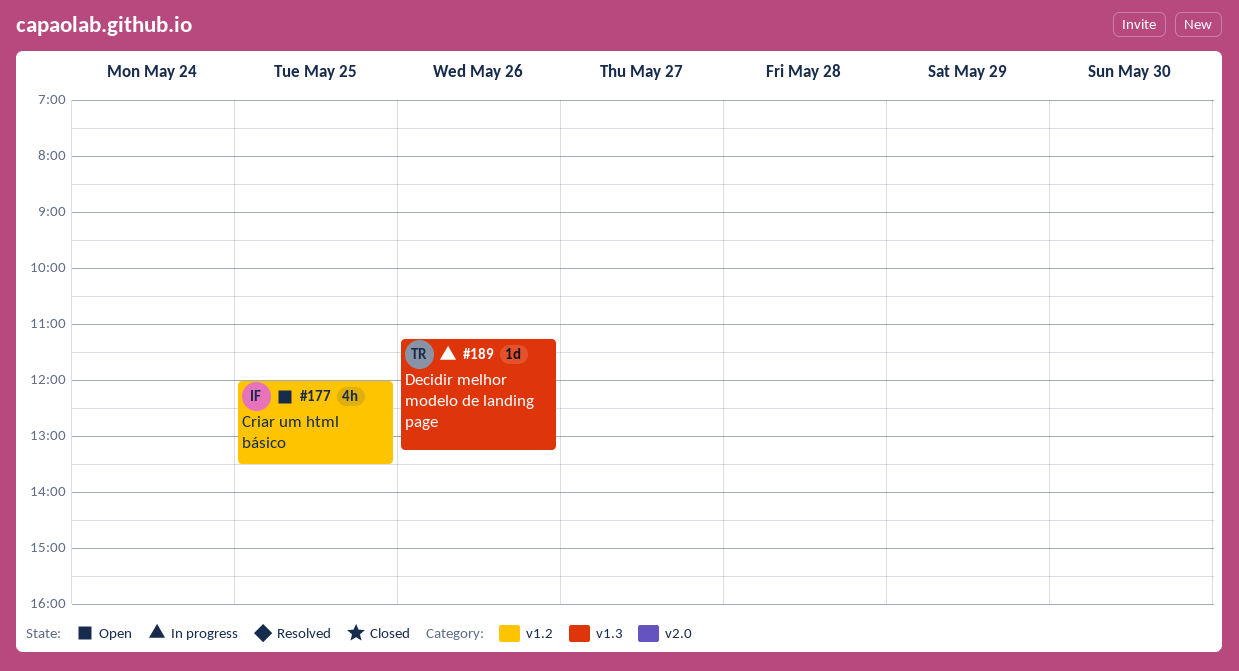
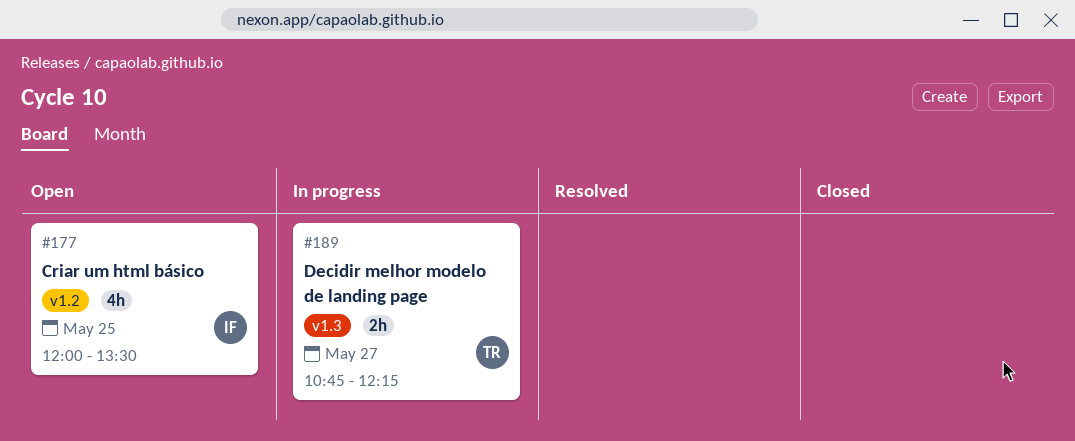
#189, estimate: 1d -> 2h
#189, day: May 26 -> May 27
#189, begins: 11:15 -> 10:45
#189, ends: 13:15 -> 12:15

